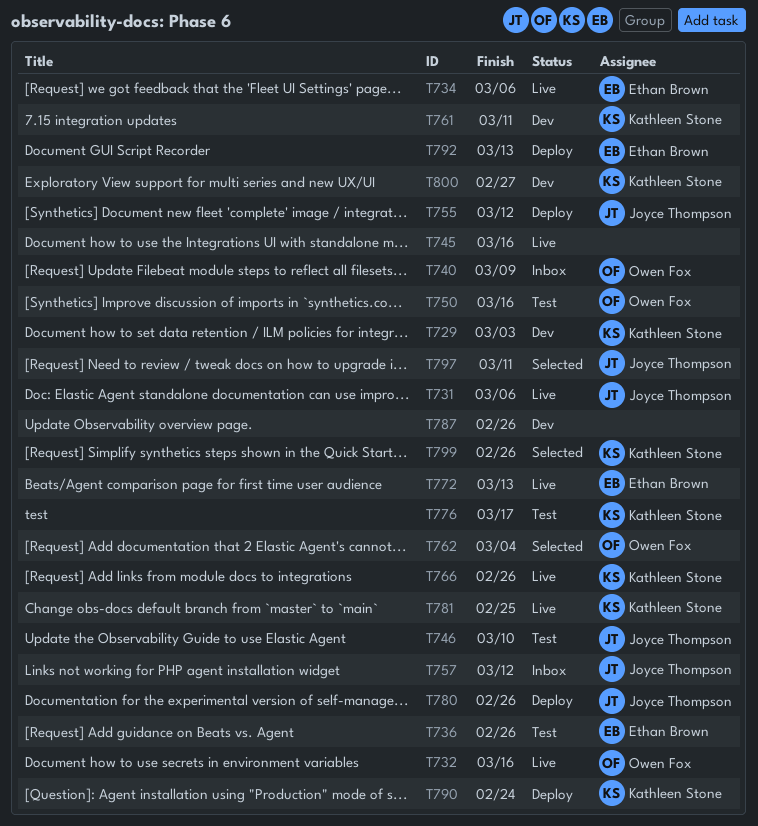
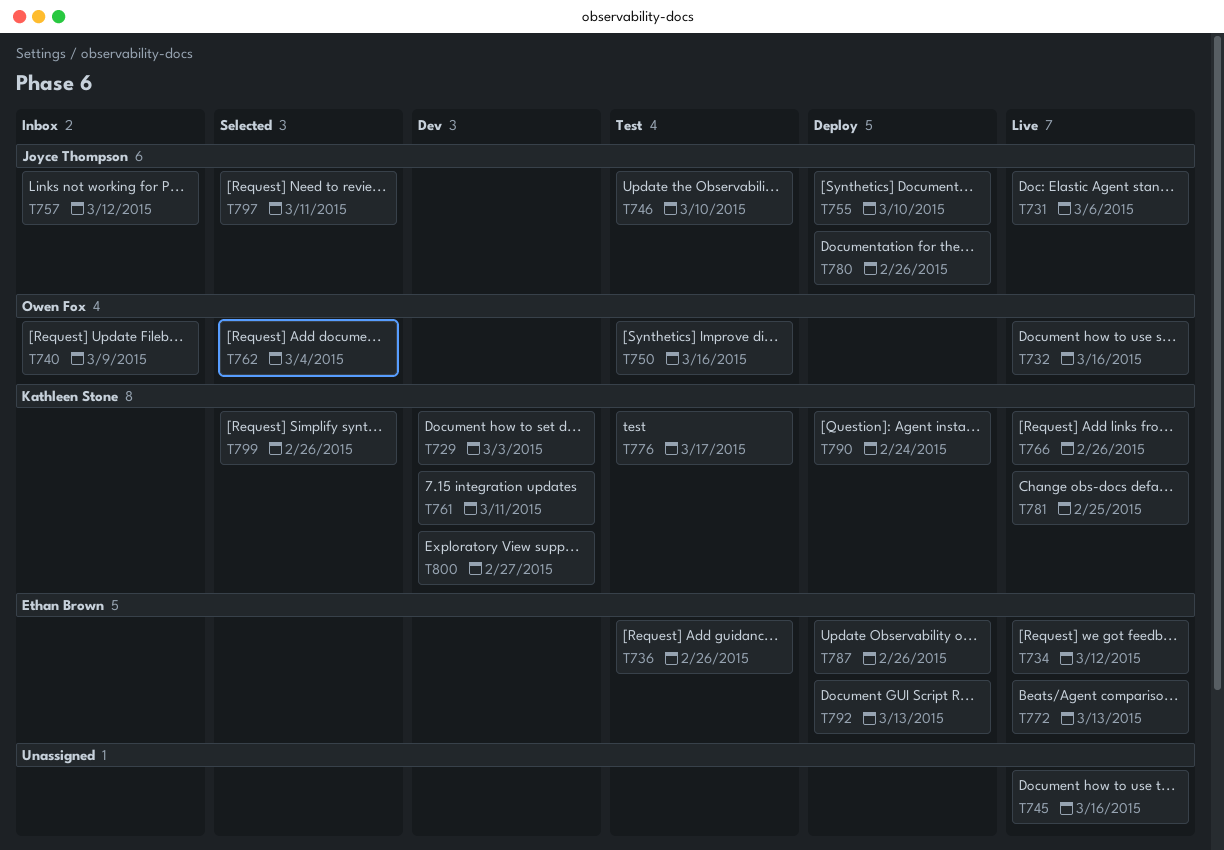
T734, due: Mar 6 -> Mar 12
T755, due: Mar 12 -> Mar 10
T787, status: Dev -> Deploy
T787, owner: none -> Ethan Brown

